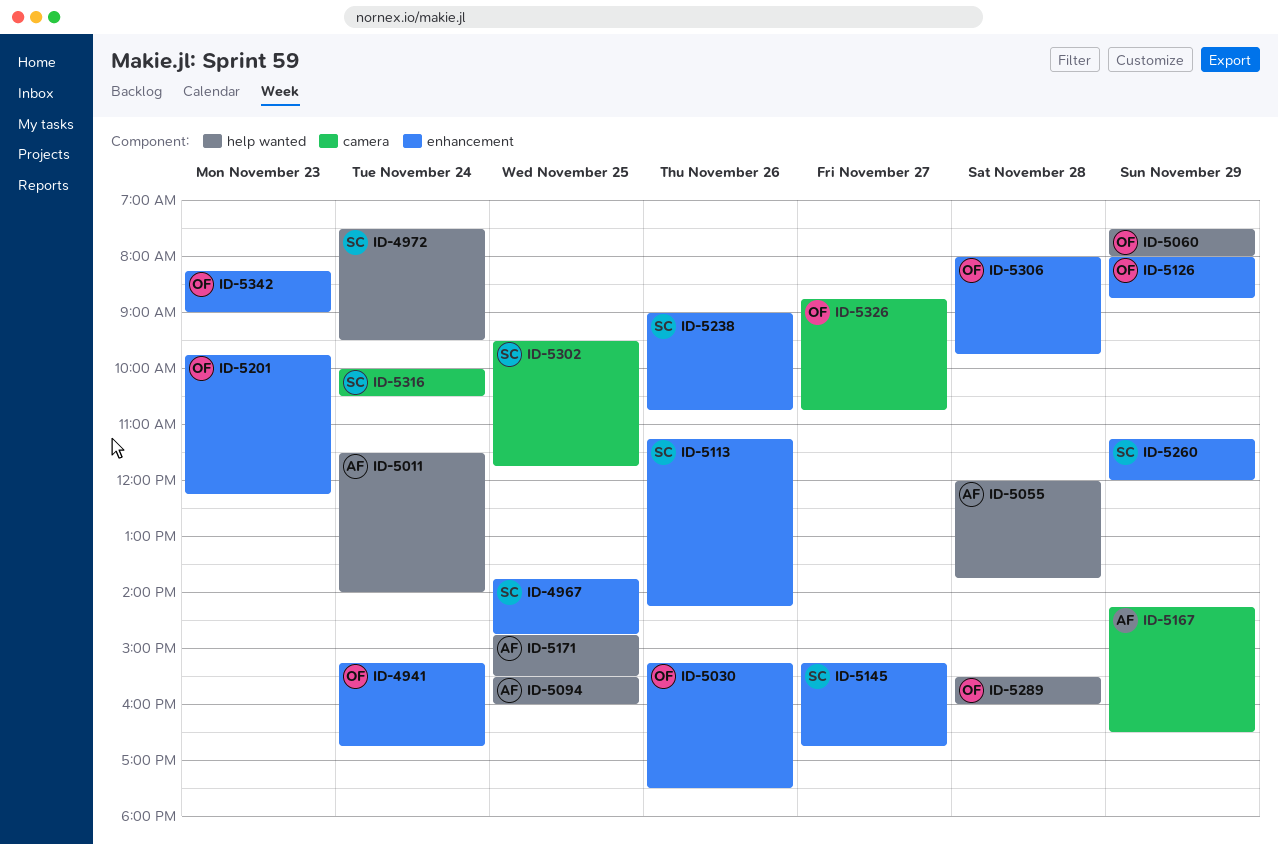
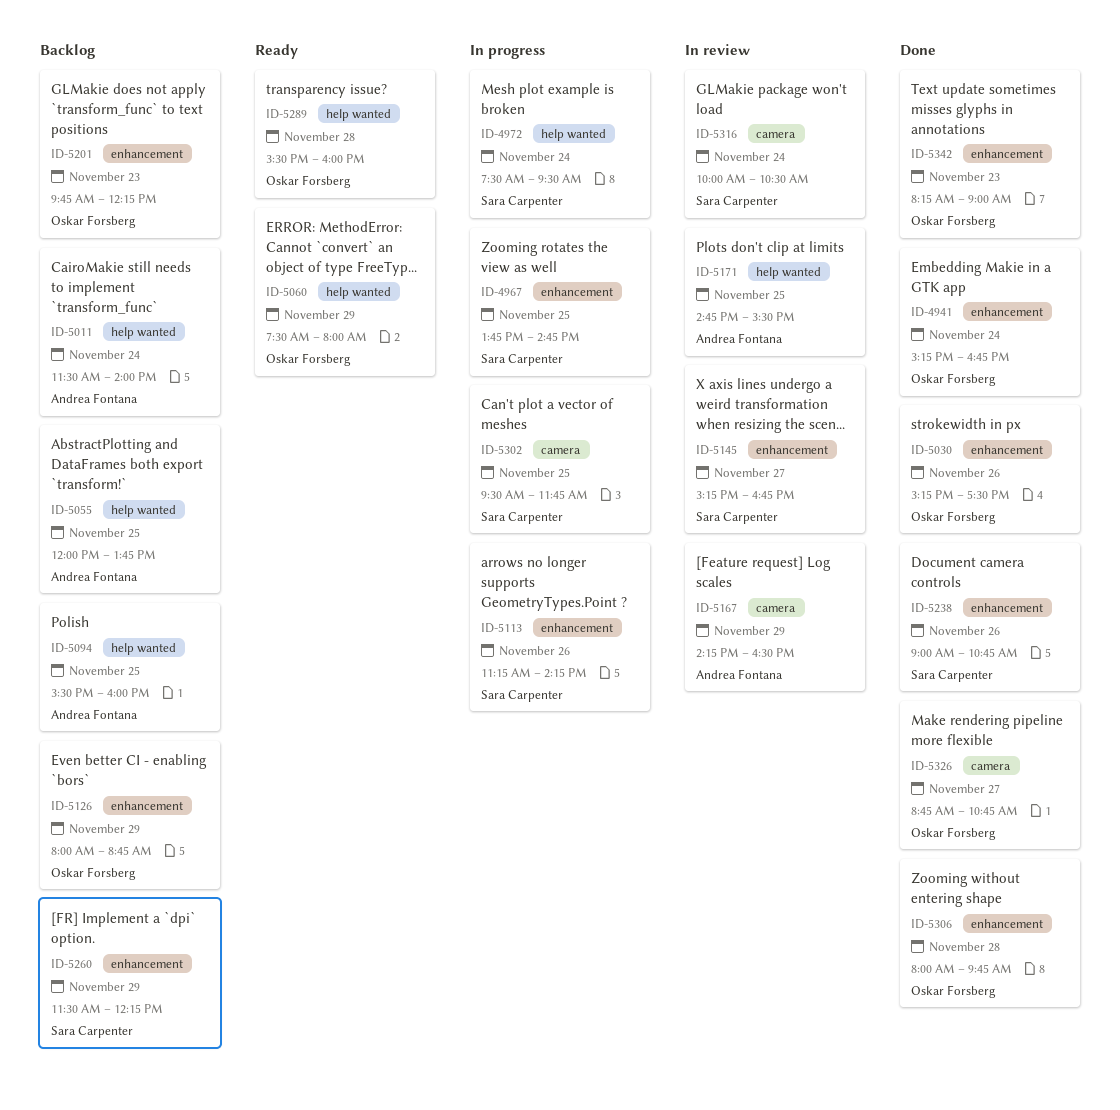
ID-5055, day: Nov 28 -> Nov 25
ID-5260, begins: 11:15 -> 11:30
ID-5260, ends: 12:00 -> 12:15

